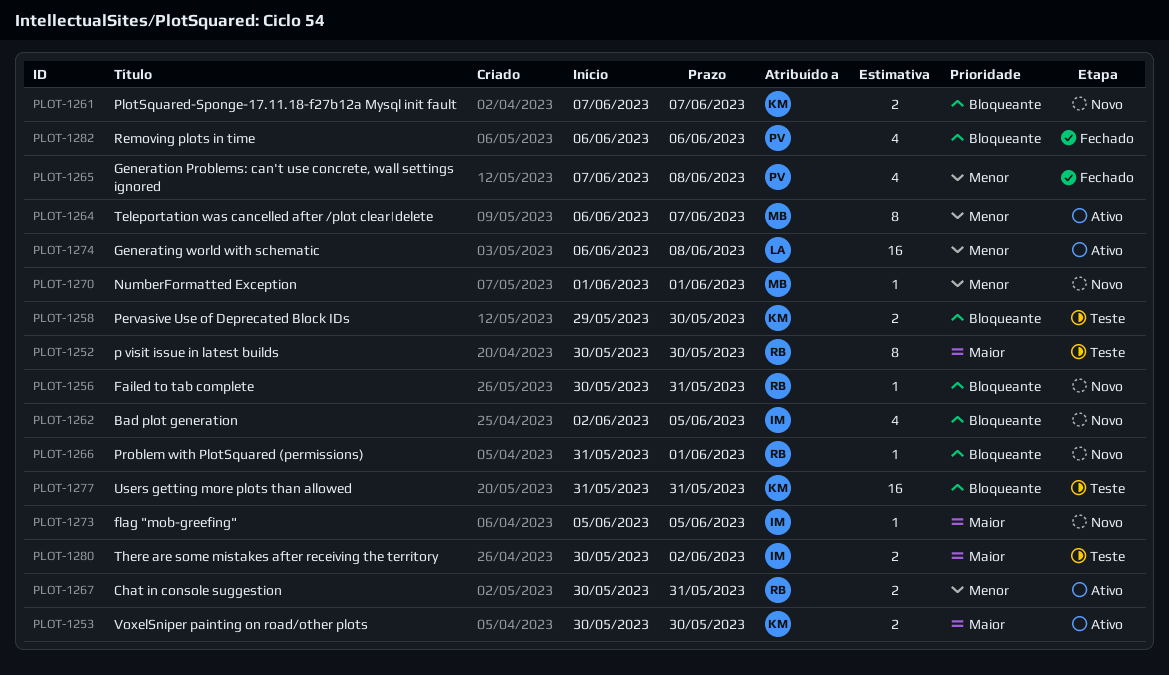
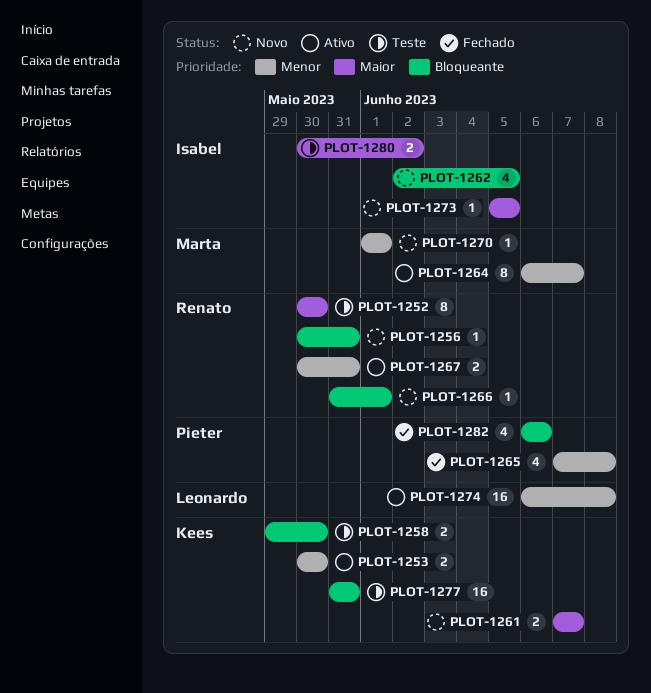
PLOT-1253, priority: Maior -> Menor
PLOT-1261, priority: Bloqueante -> Maior

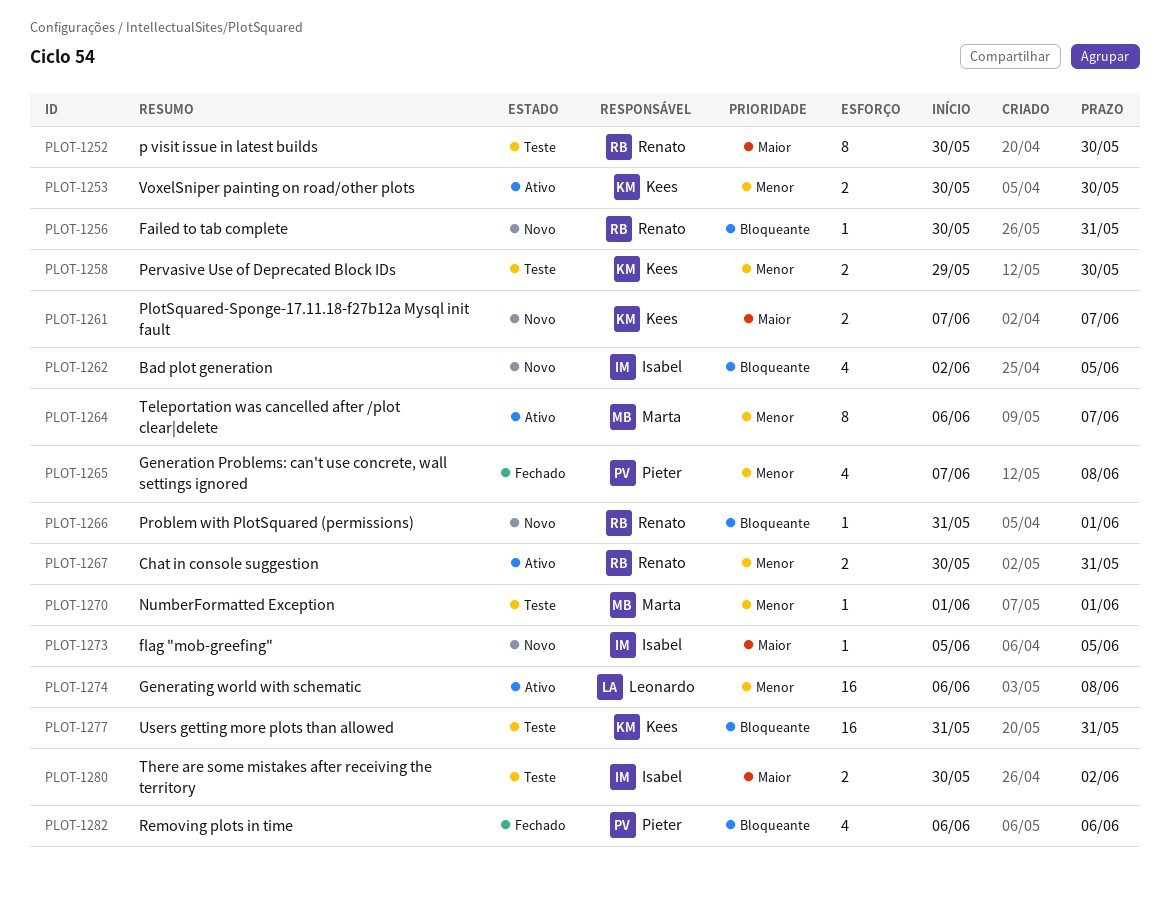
PLOT-1258, priority: Bloqueante -> Menor
PLOT-1270, status: Novo -> Teste

